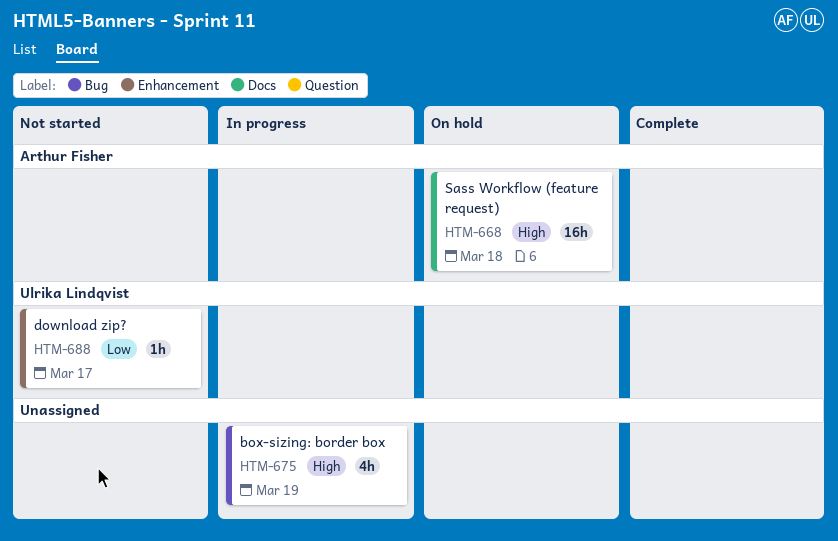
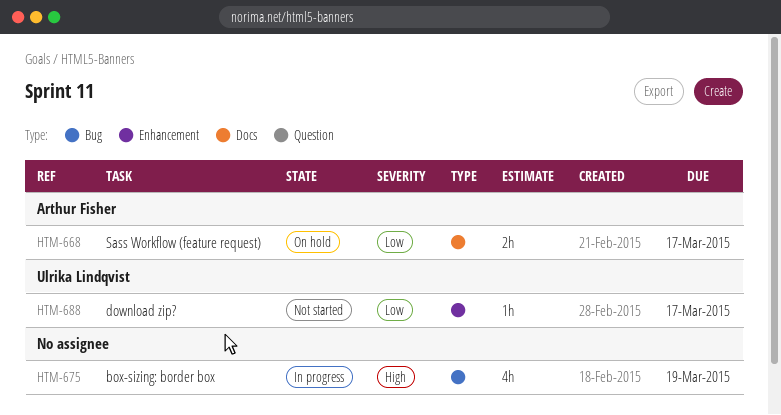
HTM-668, priority: High -> Low
HTM-668, estimate: 16h -> 2h
HTM-668, due: Mar 18 -> Mar 17

